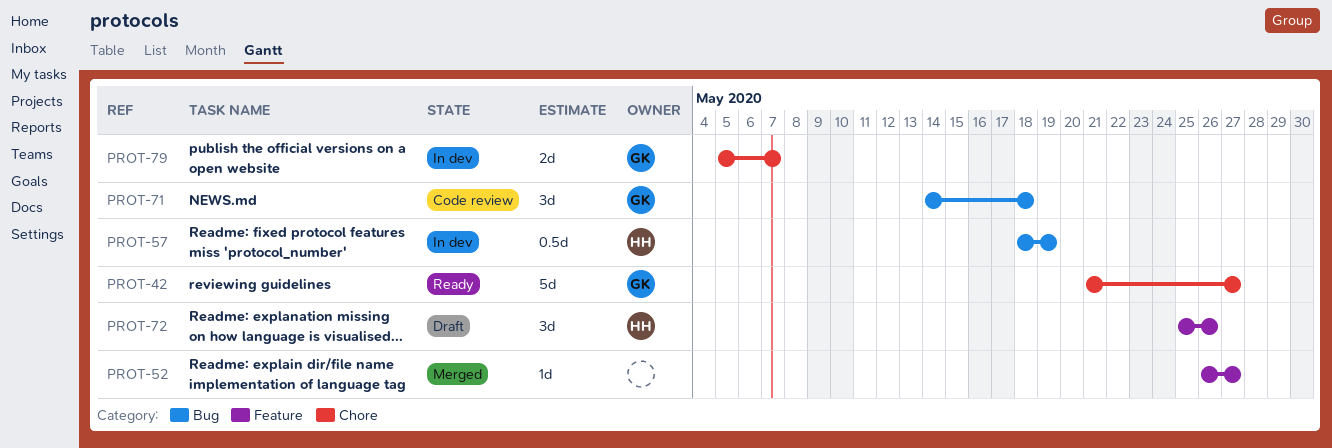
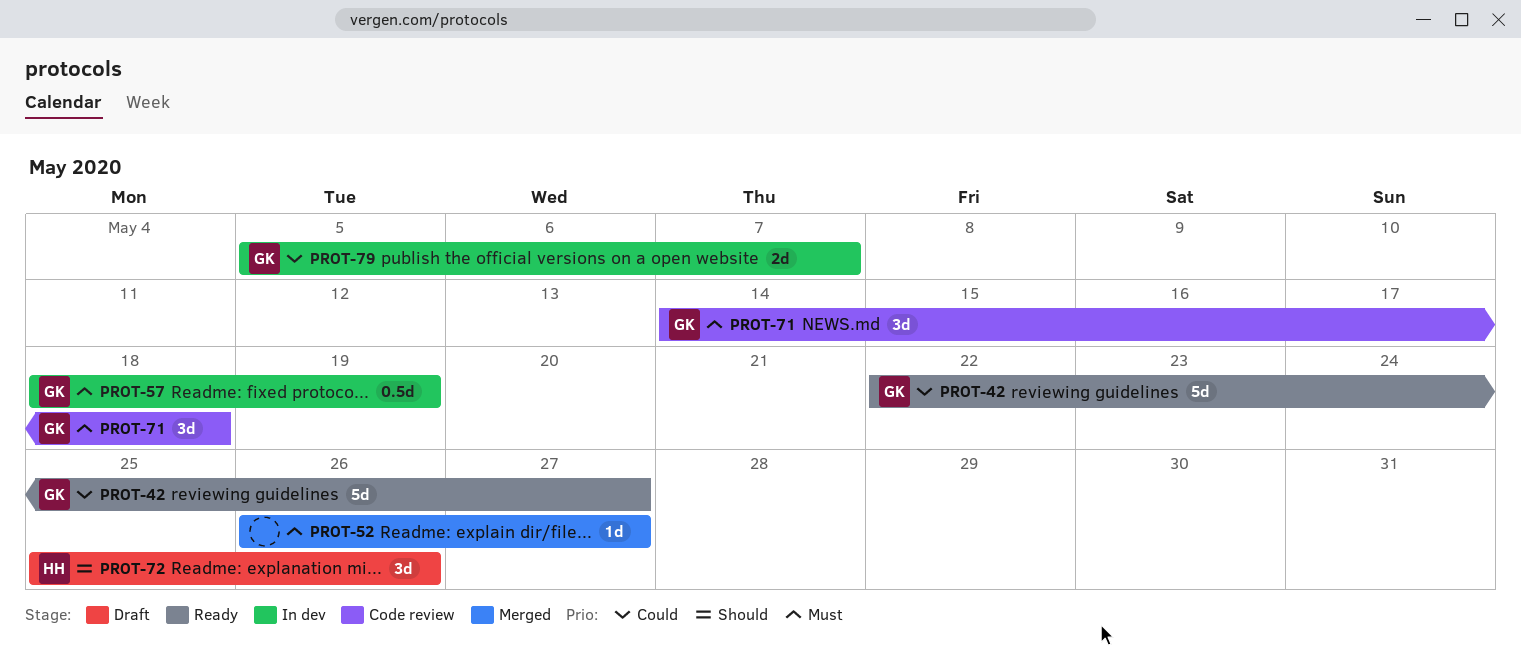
PROT-42, start: May 21 -> May 22
PROT-57, owner: HH -> GK

